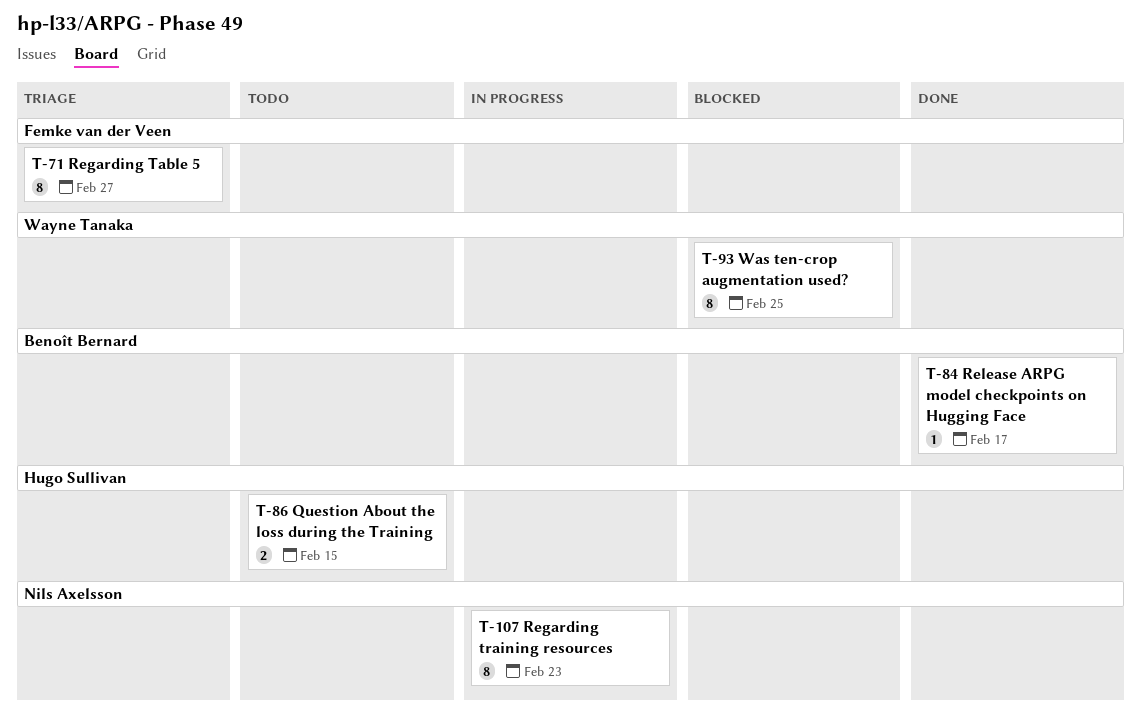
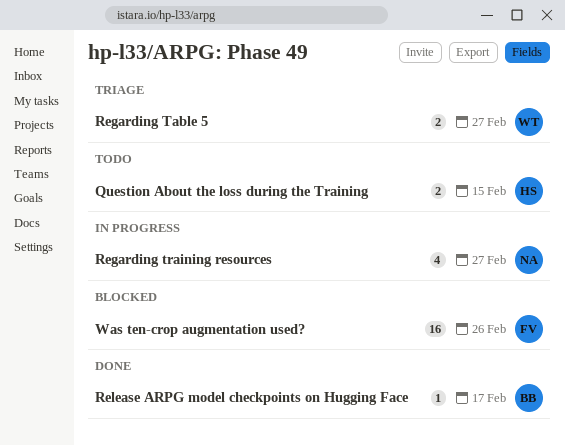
Regarding Table 5, owner: Femke van der Veen -> Wayne Tanaka
Regarding Table 5, estimate: 8 -> 2
Regarding training resources, estimate: 8 -> 4
Regarding training resources, due: Feb 23 -> Feb 27
Was ten-crop augmentation used?, owner: Wayne Tanaka -> Femke van der Veen
Was ten-crop augmentation used?, estimate: 8 -> 16
Was ten-crop augmentation used?, due: Feb 25 -> Feb 26

